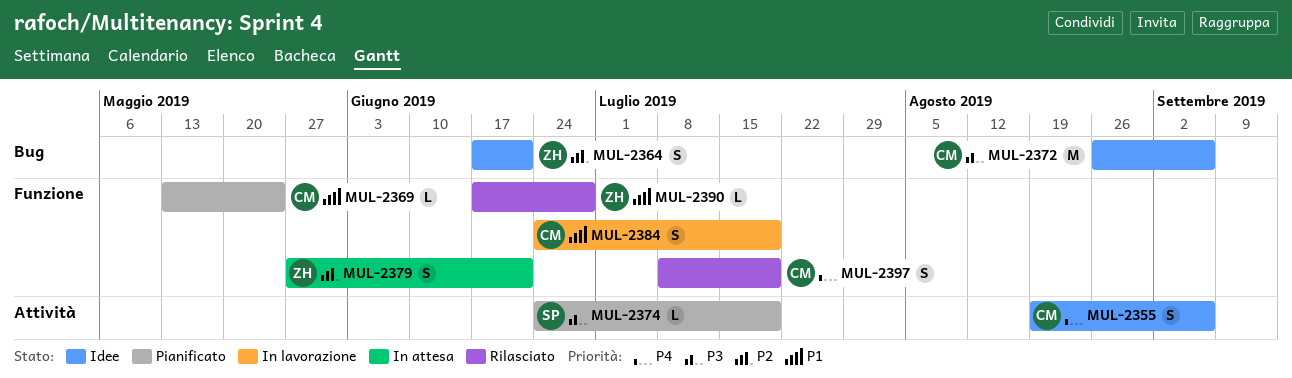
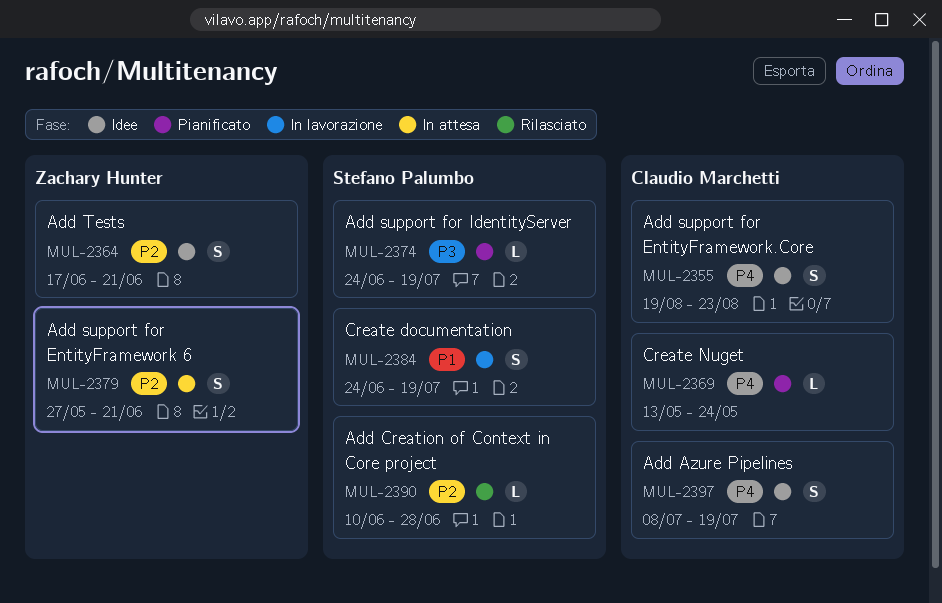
MUL-2355, due: Sep 6 -> Aug 23
MUL-2369, priority: P1 -> P4
MUL-2372: present -> none
MUL-2384, owner: Claudio Marchetti -> Stefano Palumbo
MUL-2390, owner: Zachary Hunter -> Stefano Palumbo
MUL-2390, priority: P1 -> P2
MUL-2390, start: Jun 17 -> Jun 10
MUL-2397, status: Rilasciato -> Idee

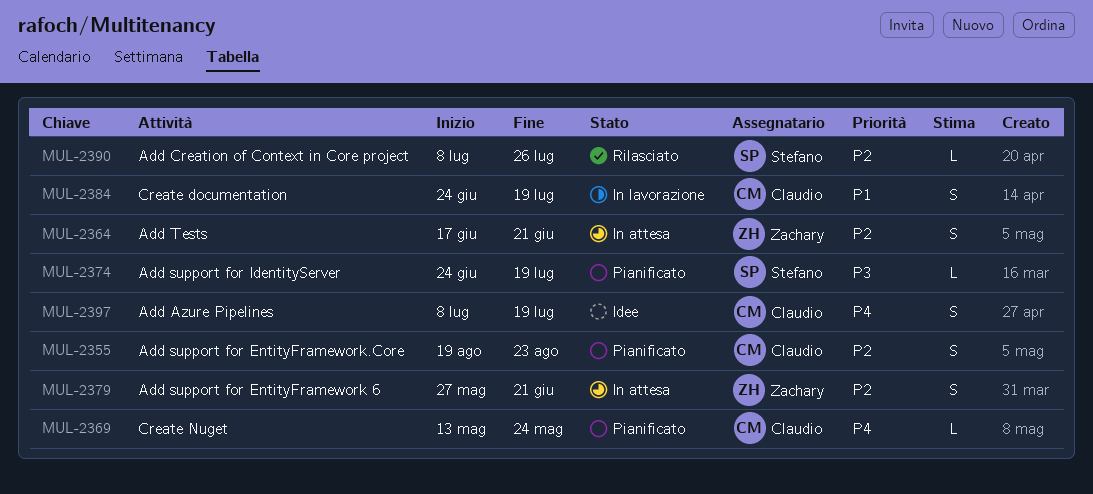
MUL-2355, status: Idee -> Pianificato
MUL-2355, priority: P4 -> P2
MUL-2364, status: Idee -> In attesa
MUL-2384, owner: Stefano Palumbo -> Claudio Marchetti
MUL-2390, start: Jun 10 -> Jul 8
MUL-2390, due: Jun 28 -> Jul 26

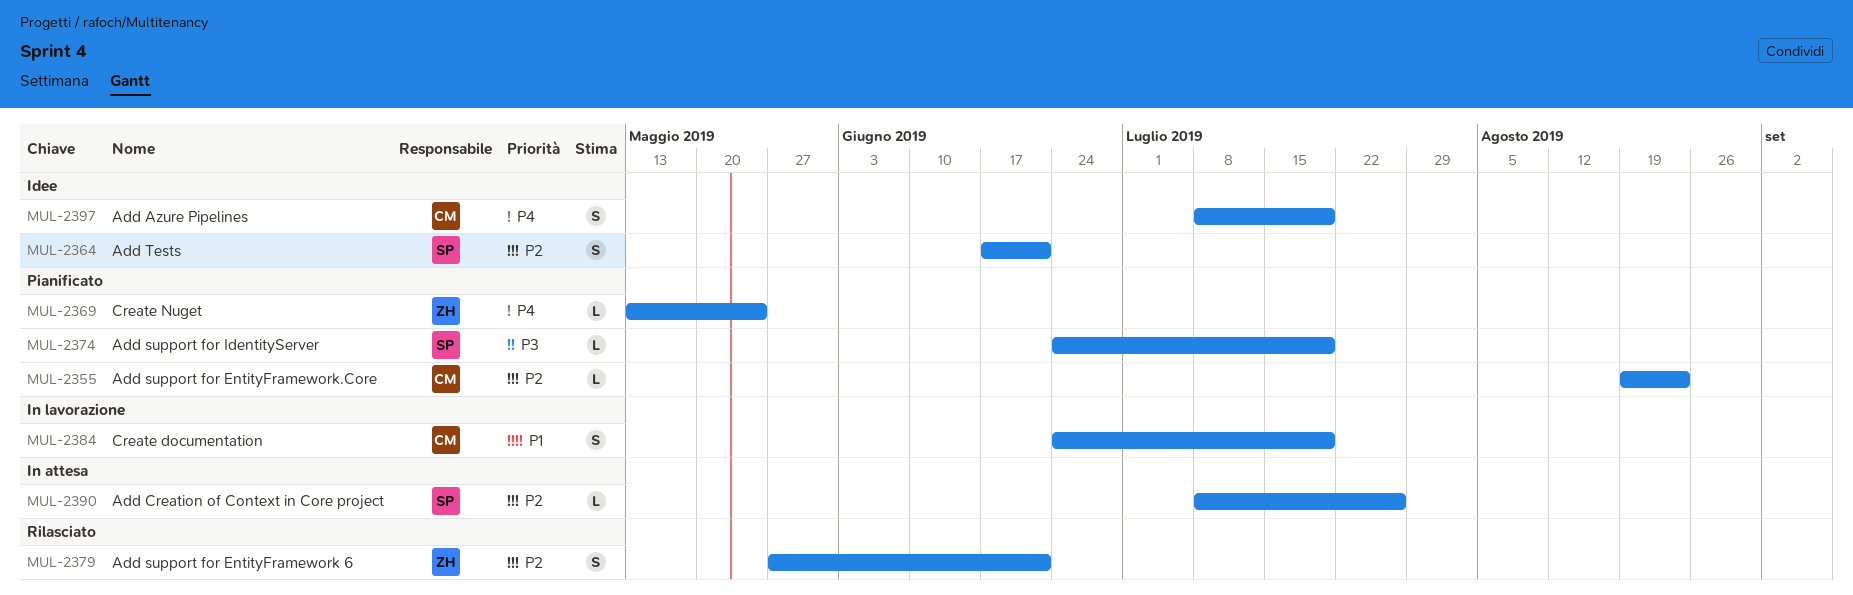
MUL-2355, estimate: S -> L
MUL-2364, status: In attesa -> Idee
MUL-2364, owner: Zachary -> Stefano
MUL-2369, owner: Claudio -> Zachary
MUL-2379, status: In attesa -> Rilasciato
MUL-2390, status: Rilasciato -> In attesa

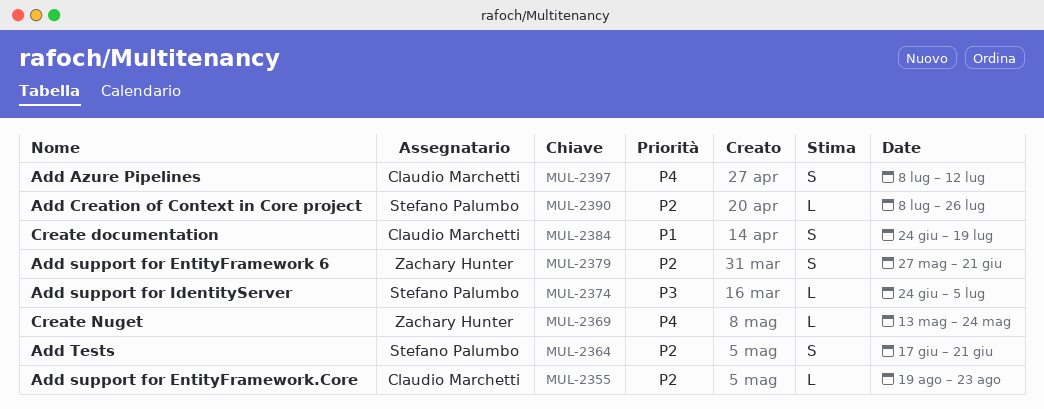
MUL-2374, due: Jul 19 -> Jul 5
MUL-2397, due: Jul 19 -> Jul 12

